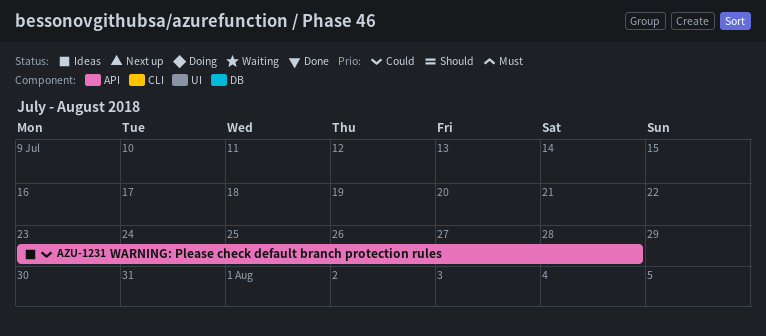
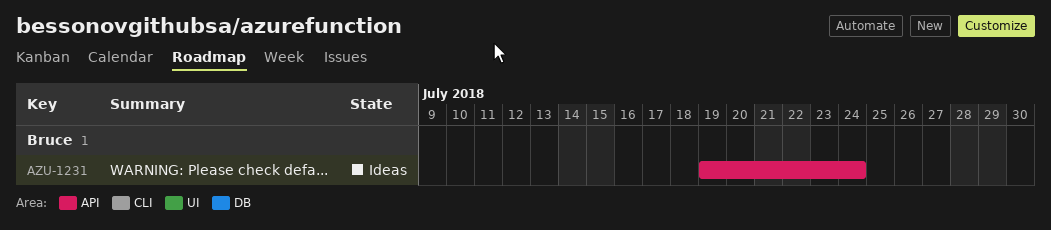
AZU-1231, start: Jul 23 -> Jul 19
AZU-1231, due: Jul 28 -> Jul 24

